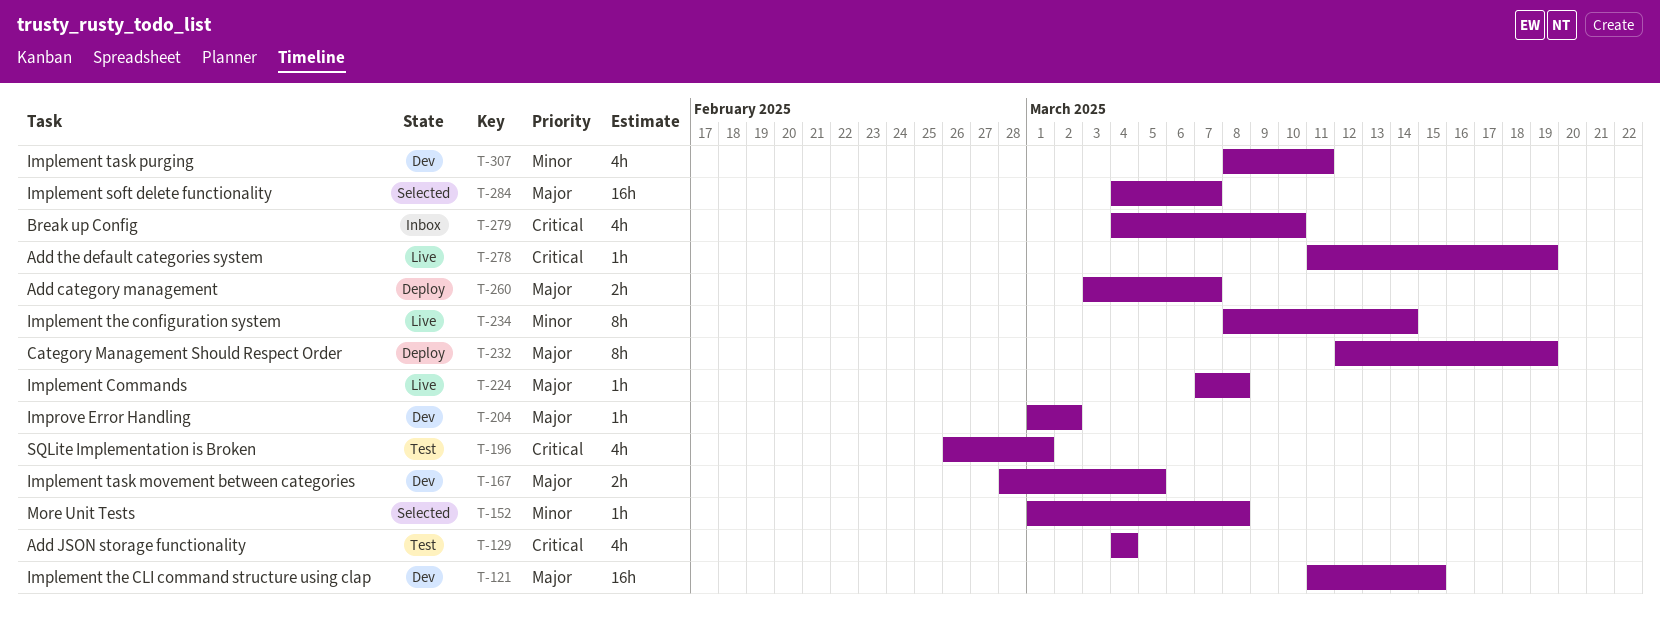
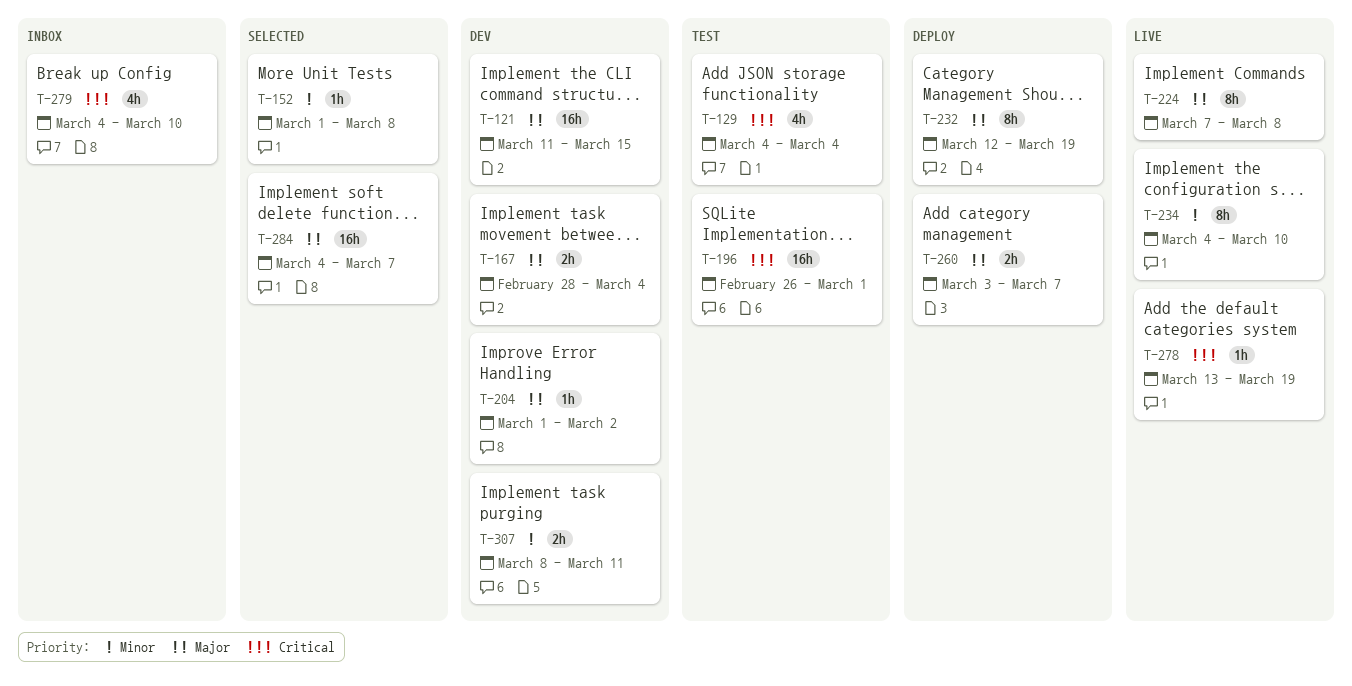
T-167, due: Mar 5 -> Mar 4
T-196, estimate: 4h -> 16h
T-224, estimate: 1h -> 8h
T-234, start: Mar 8 -> Mar 4
T-234, due: Mar 14 -> Mar 10
T-278, start: Mar 11 -> Mar 13
T-307, estimate: 4h -> 2h

